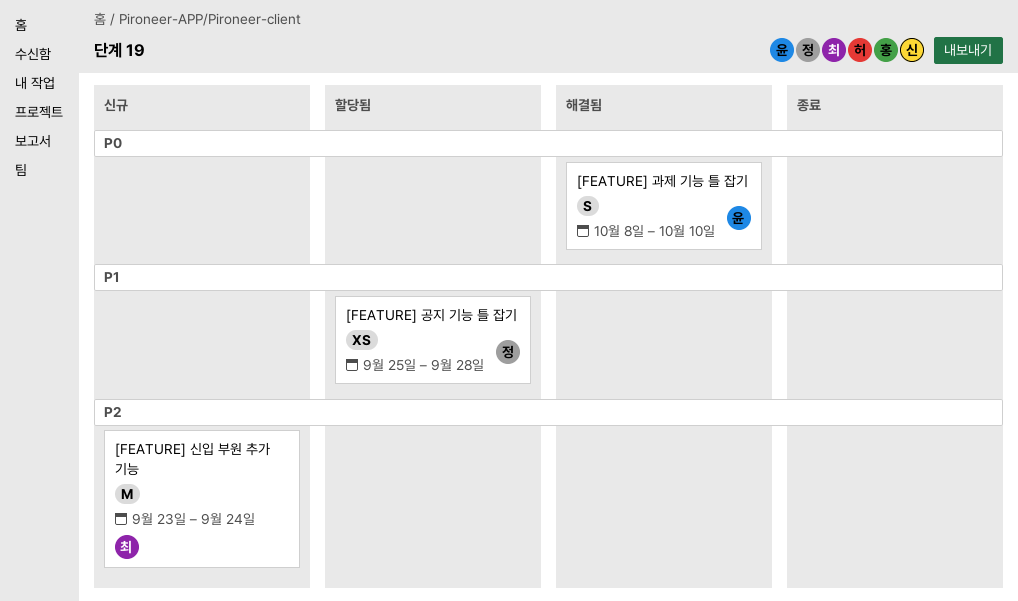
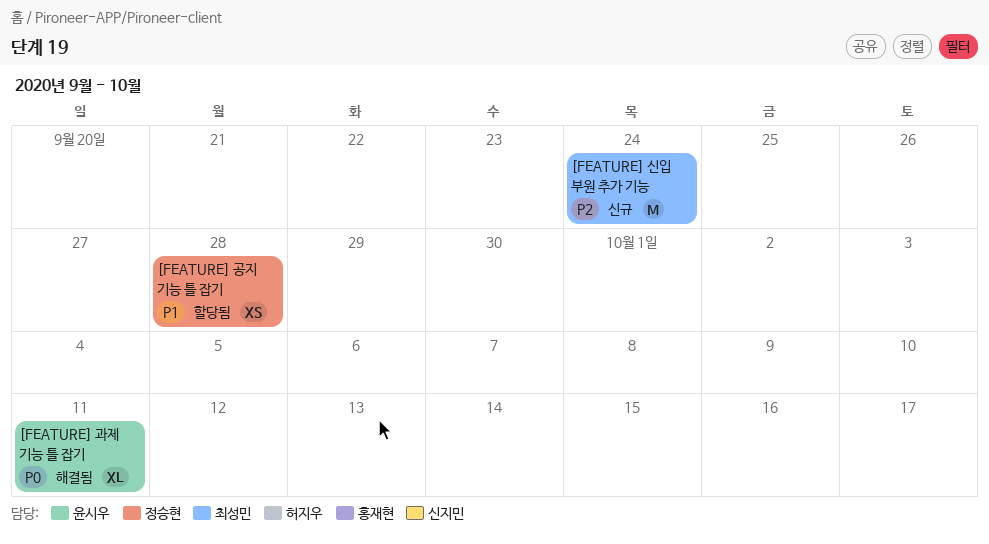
[FEATURE] 과제 기능 틀 잡기, estimate: S -> XL
[FEATURE] 과제 기능 틀 잡기, due: Oct 10 -> Oct 11

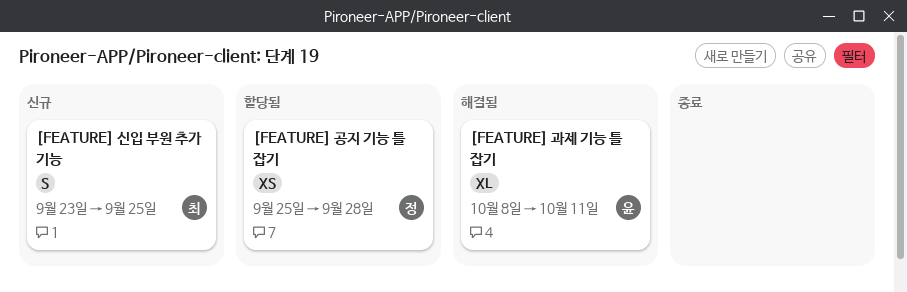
[FEATURE] 신입 부원 추가 기능, estimate: M -> S
[FEATURE] 신입 부원 추가 기능, due: Sep 24 -> Sep 25

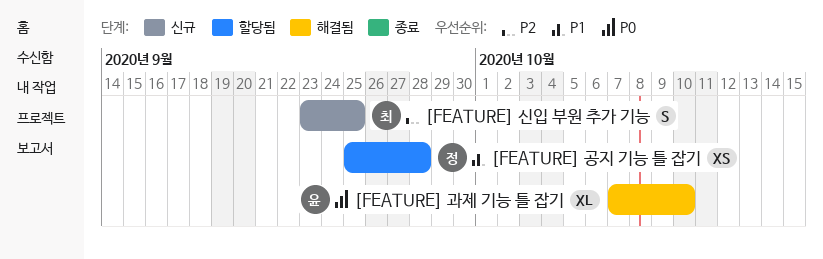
[FEATURE] 과제 기능 틀 잡기, start: Oct 8 -> Oct 7
[FEATURE] 과제 기능 틀 잡기, due: Oct 11 -> Oct 10

